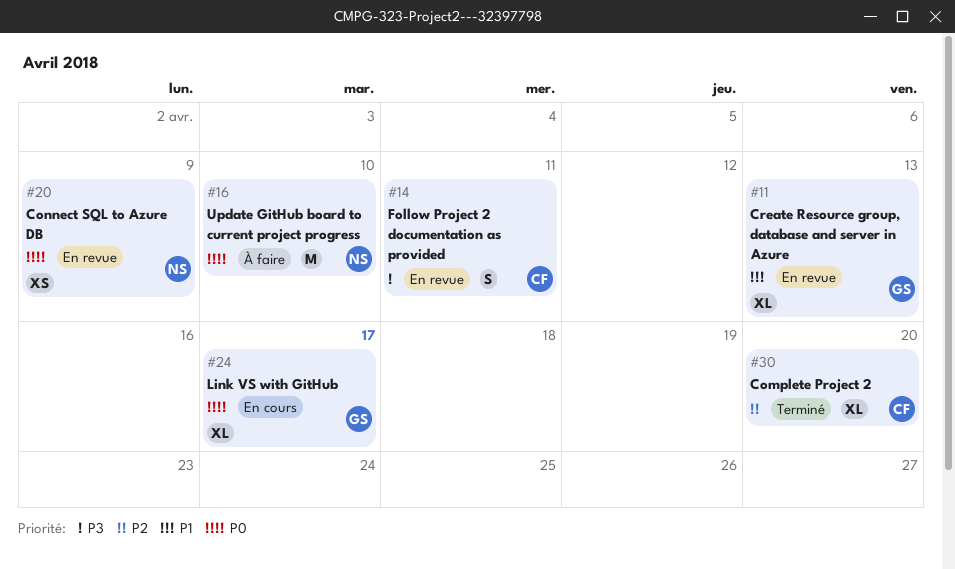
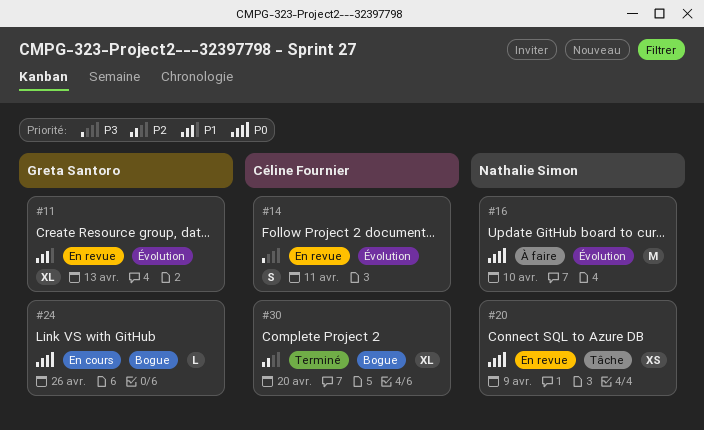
#24, estimate: XL -> L
#24, due: Apr 17 -> Apr 26

